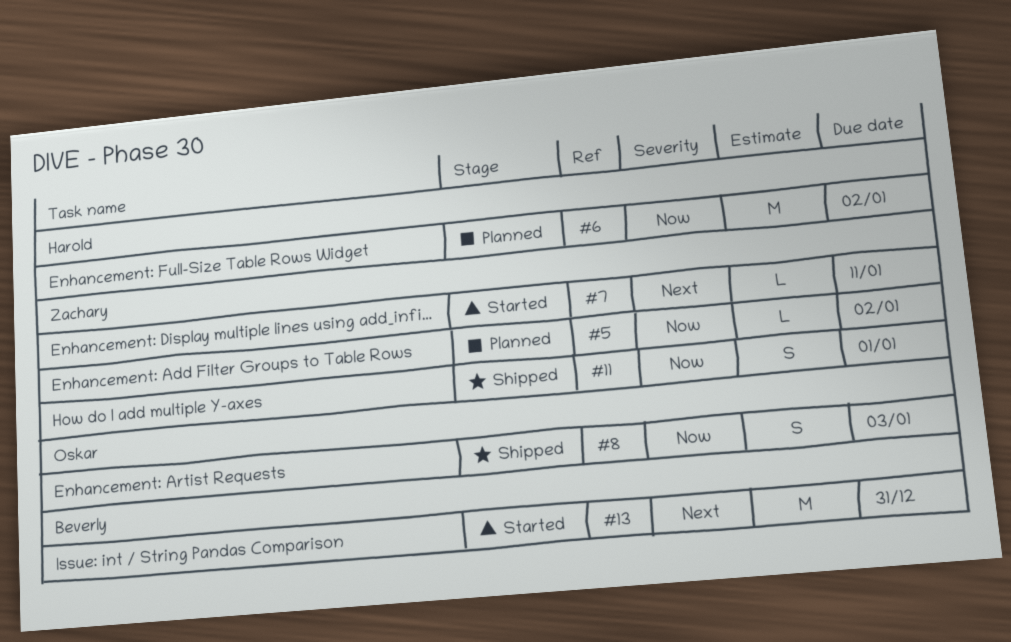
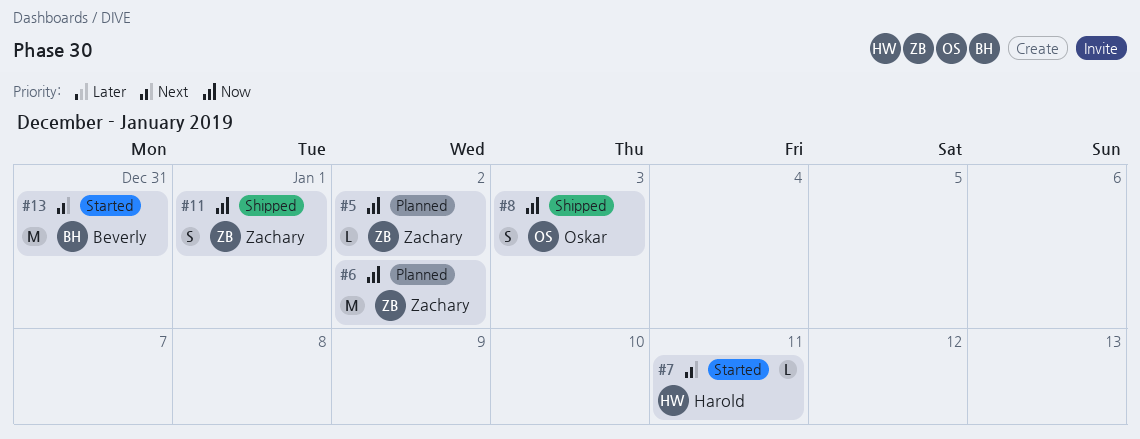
#6, owner: Harold -> Zachary
#7, owner: Zachary -> Harold

